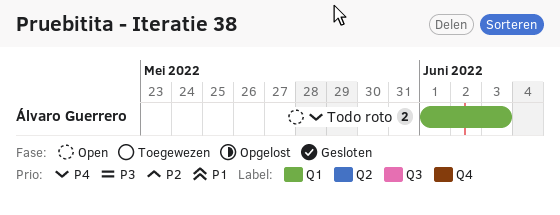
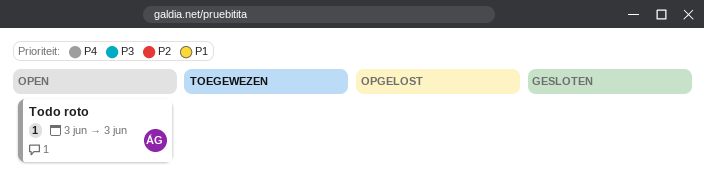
Todo roto, estimate: 2 -> 1
Todo roto, start: Jun 1 -> Jun 3

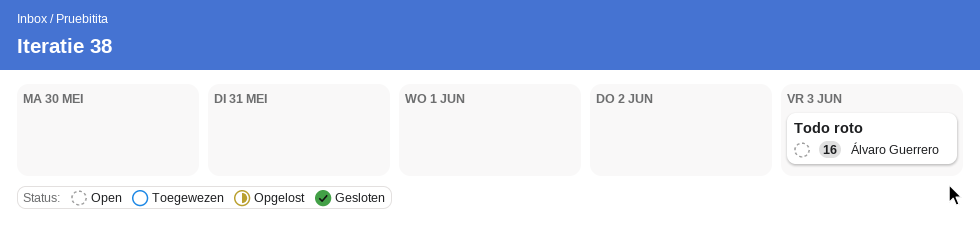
Todo roto, estimate: 1 -> 16

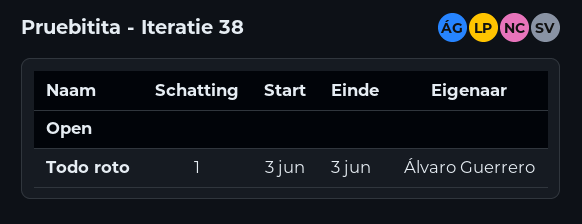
Todo roto, estimate: 16 -> 1

